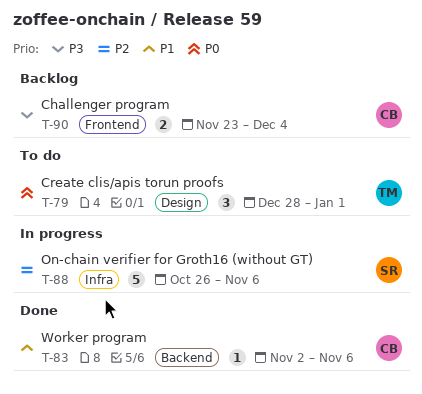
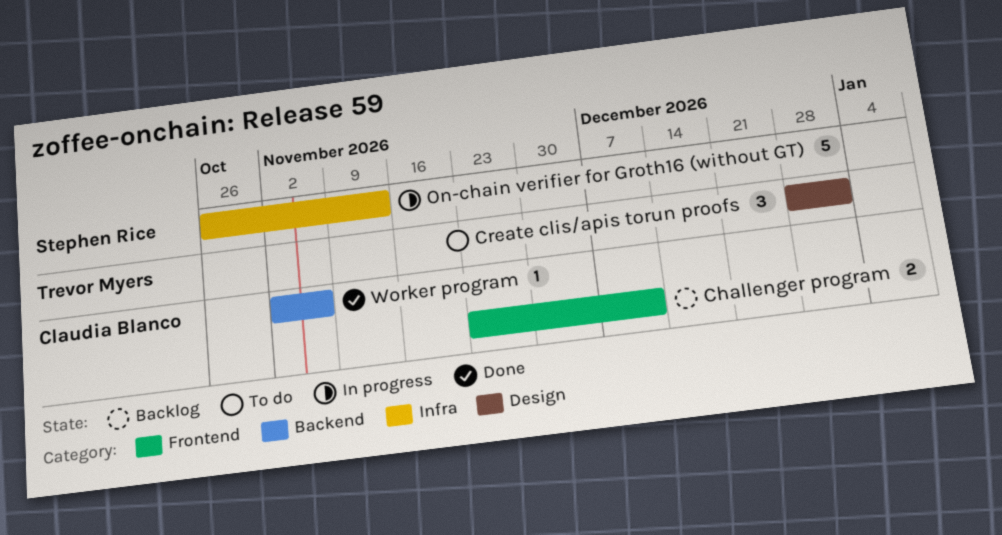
Challenger program, due: Dec 4 -> Dec 11
On-chain verifier for Groth16 (without GT), due: Nov 6 -> Nov 13

